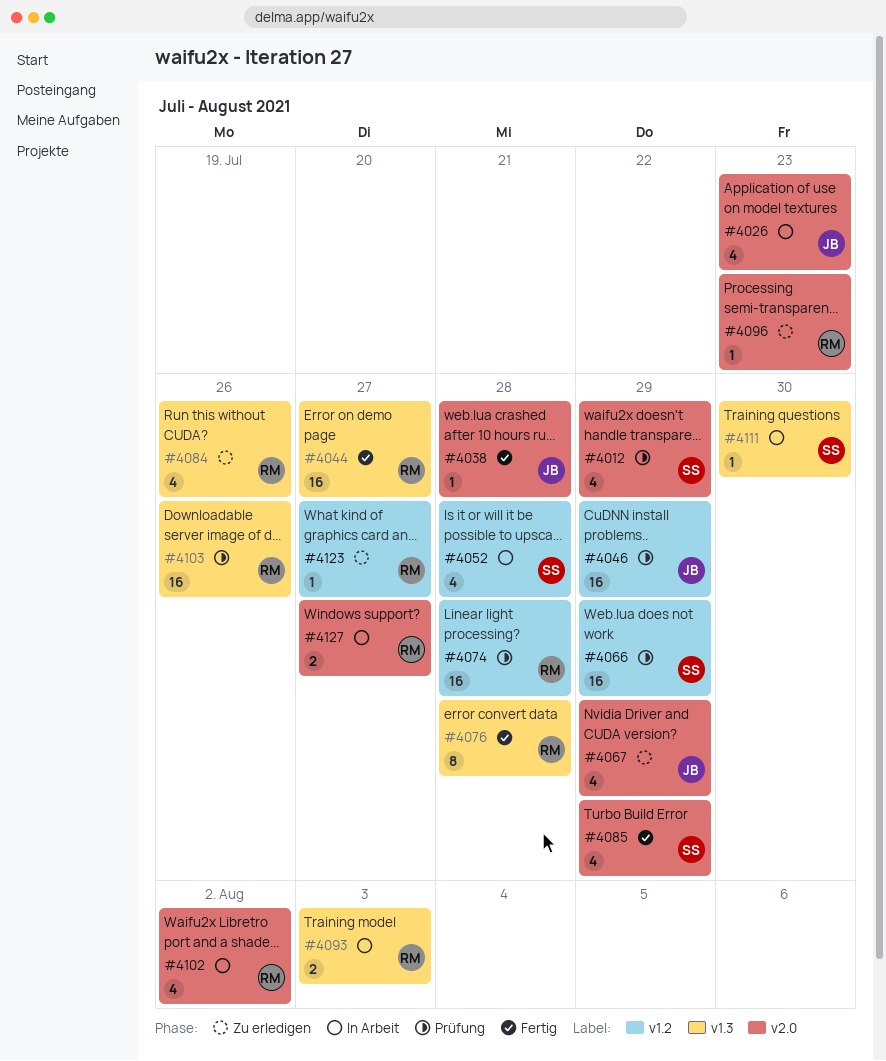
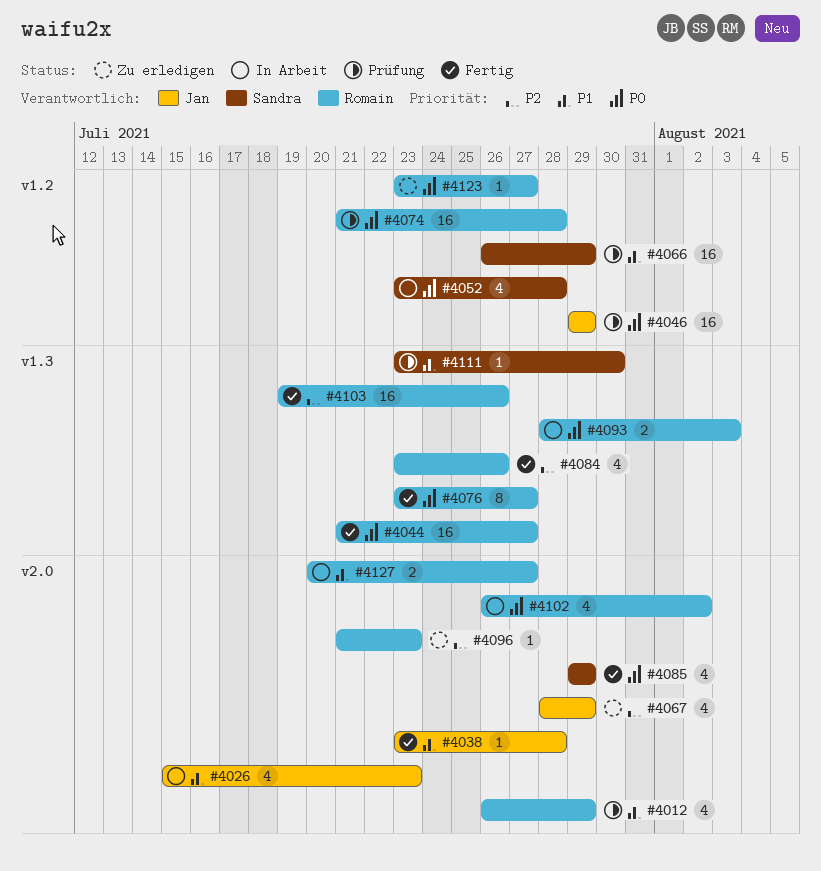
#4012, owner: Sandra -> Romain
#4076, due: Jul 28 -> Jul 27
#4084, status: Zu erledigen -> Fertig
#4103, status: Prüfung -> Fertig
#4111, status: In Arbeit -> Prüfung

